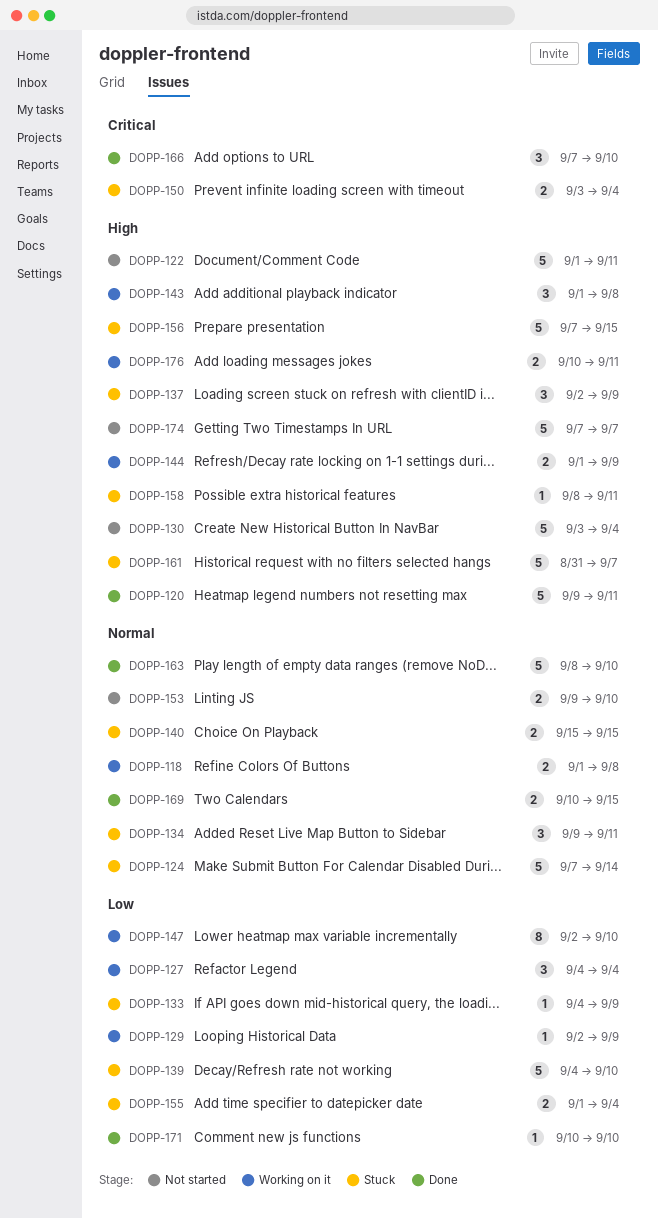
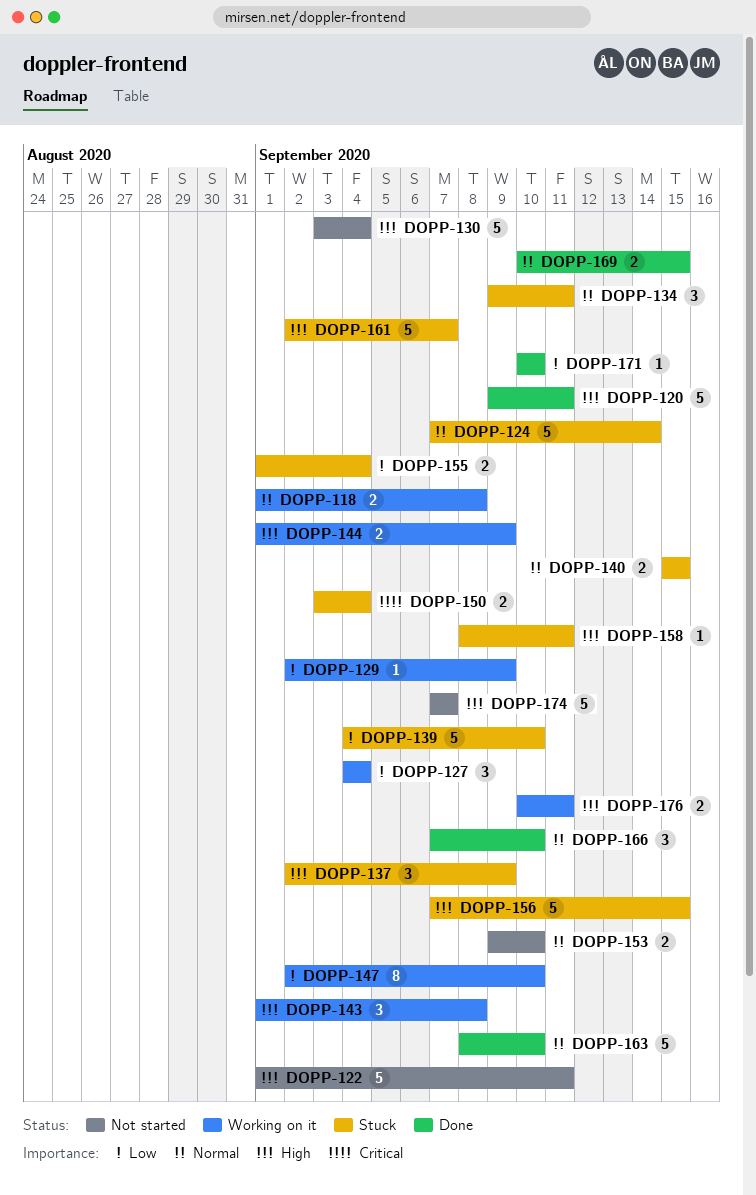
DOPP-133: present -> none
DOPP-161, start: Aug 31 -> Sep 2
DOPP-166, priority: Critical -> Normal

